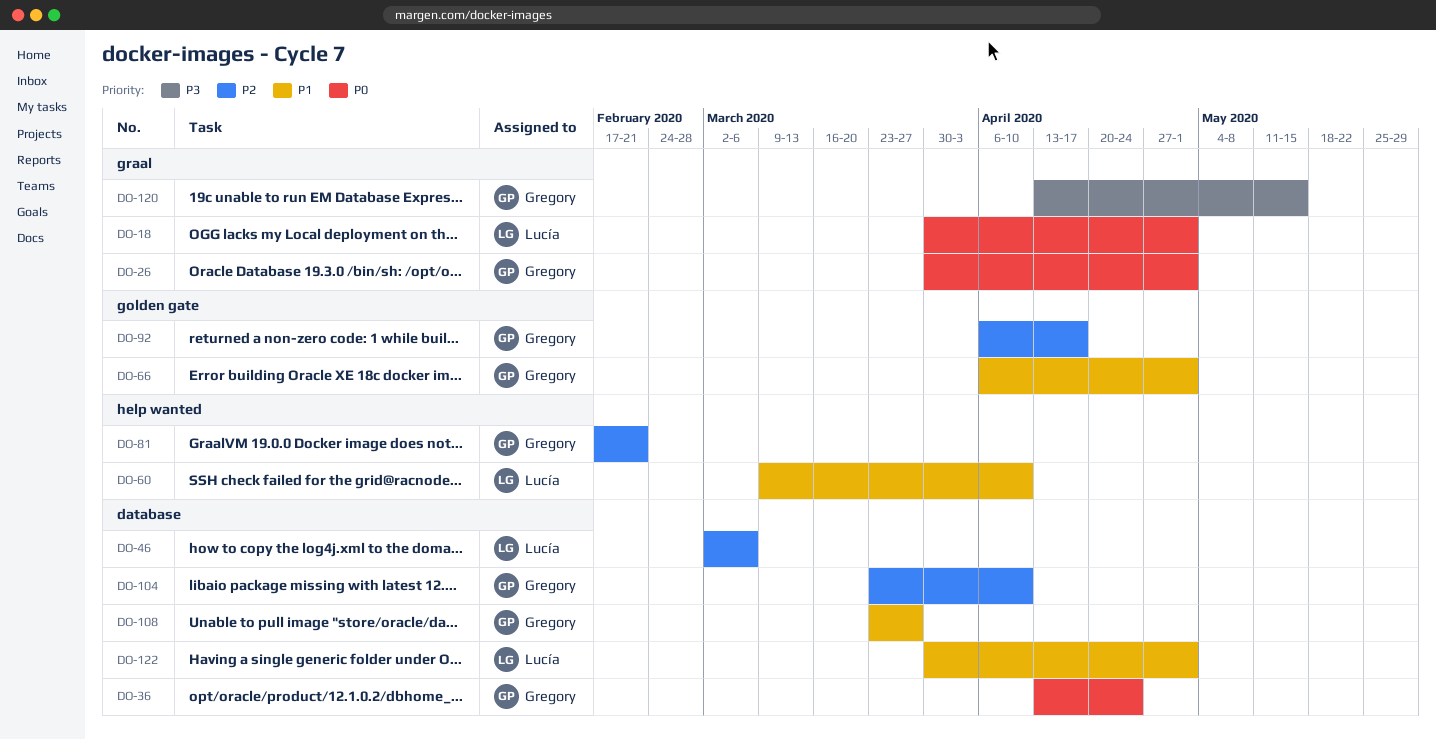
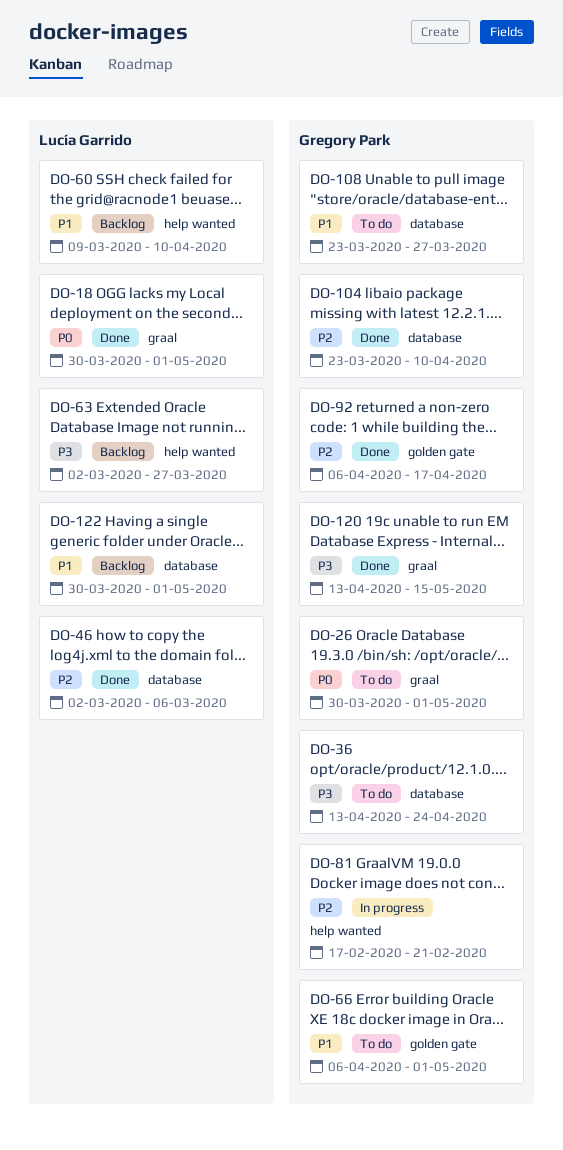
DO-36, priority: P0 -> P3
DO-63: none -> present

